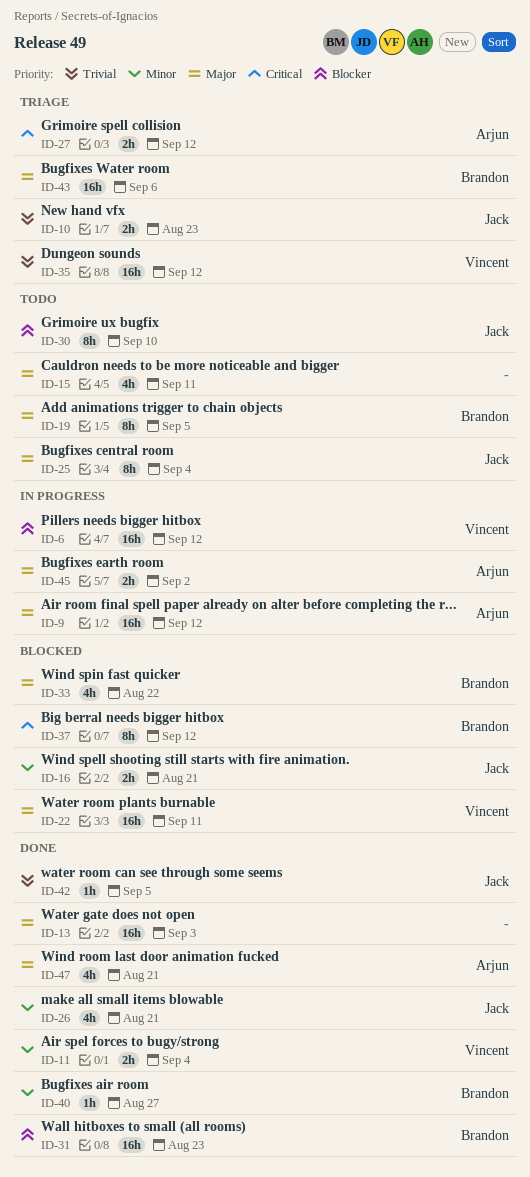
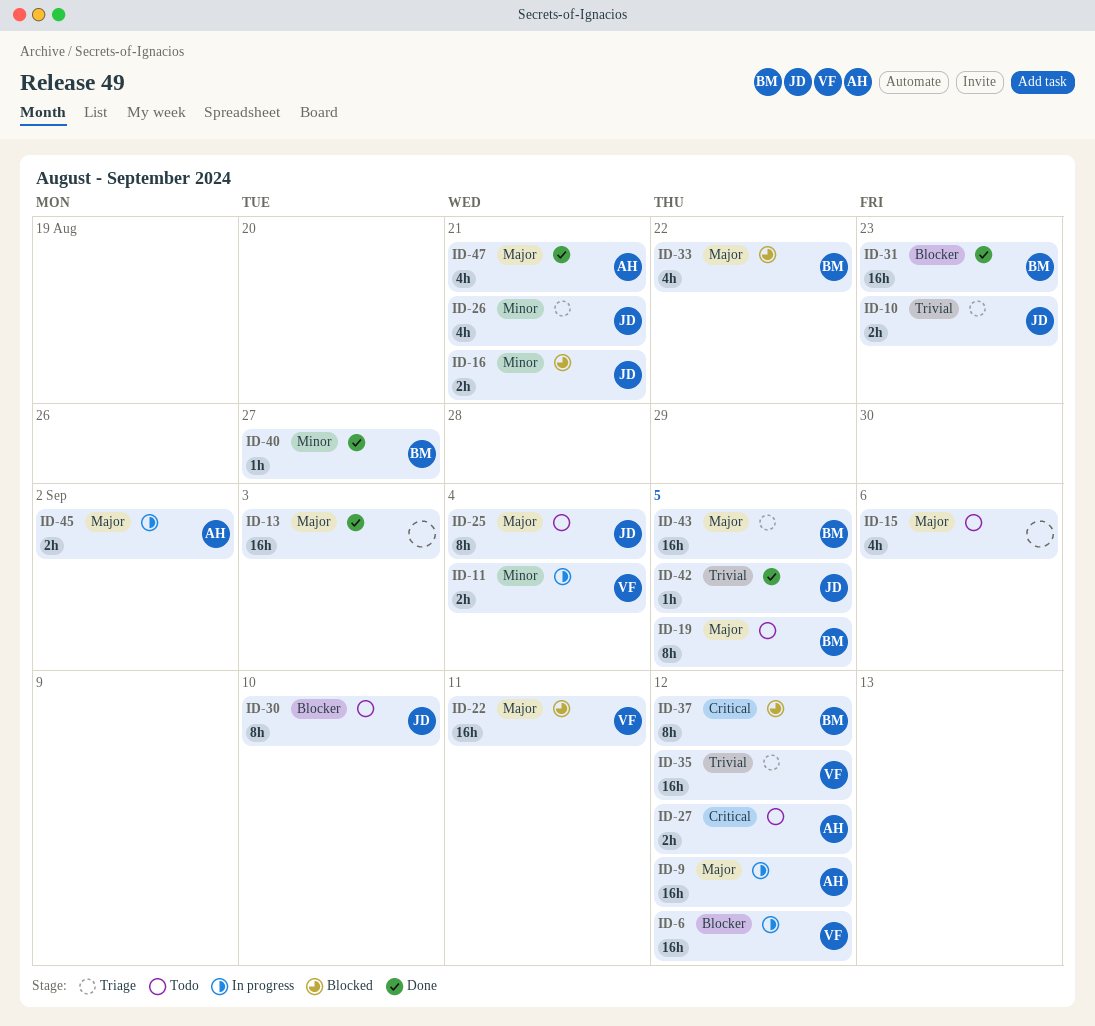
ID-11, status: Done -> In progress
ID-15, due: Sep 11 -> Sep 6
ID-26, status: Done -> Triage
ID-27, status: Triage -> Todo
ID-43, due: Sep 6 -> Sep 5

